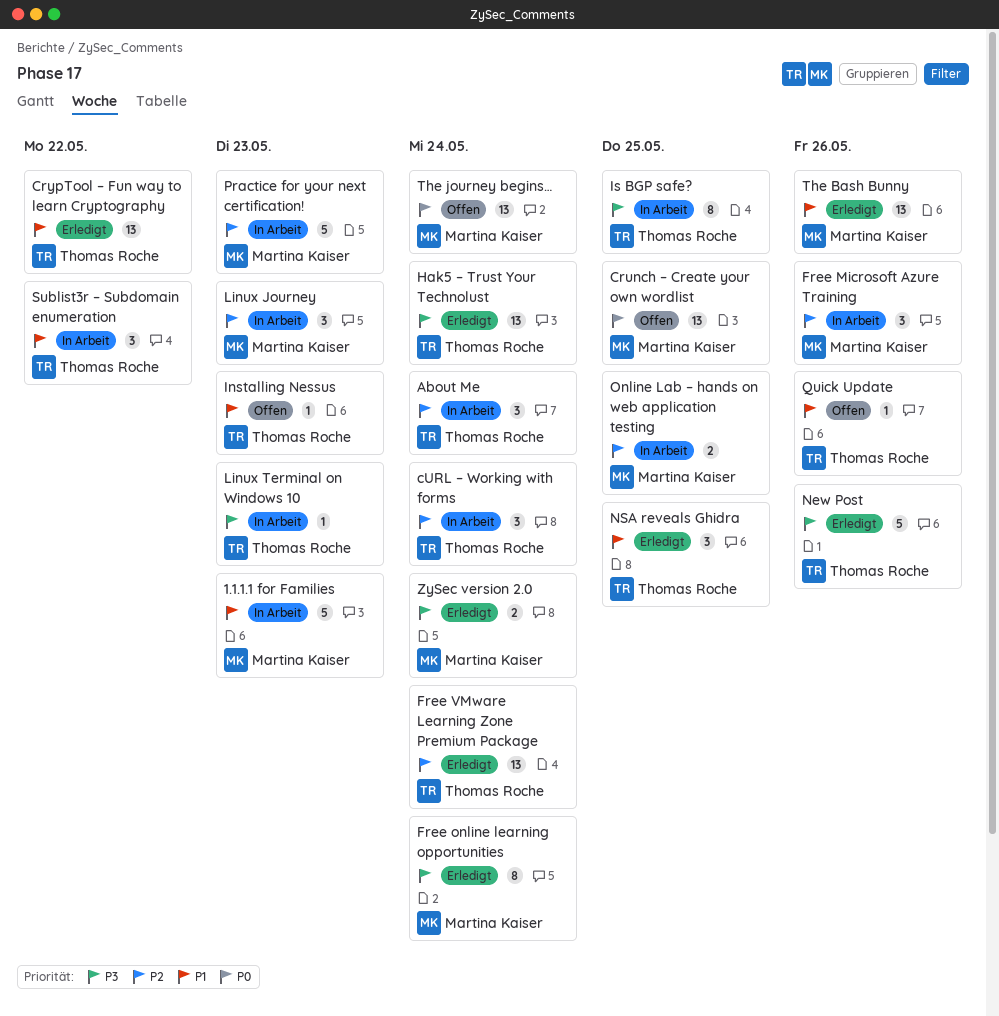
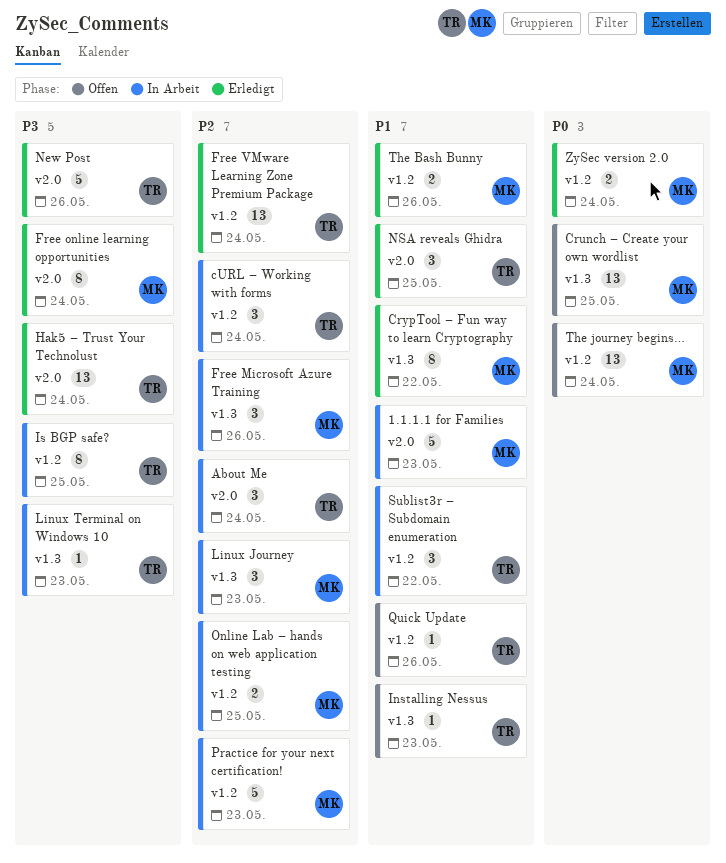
CrypTool – Fun way to learn Cryptography, owner: Thomas Roche -> Martina Kaiser
CrypTool – Fun way to learn Cryptography, estimate: 13 -> 8
The Bash Bunny, estimate: 13 -> 2
ZySec version 2.0, priority: P3 -> P0

